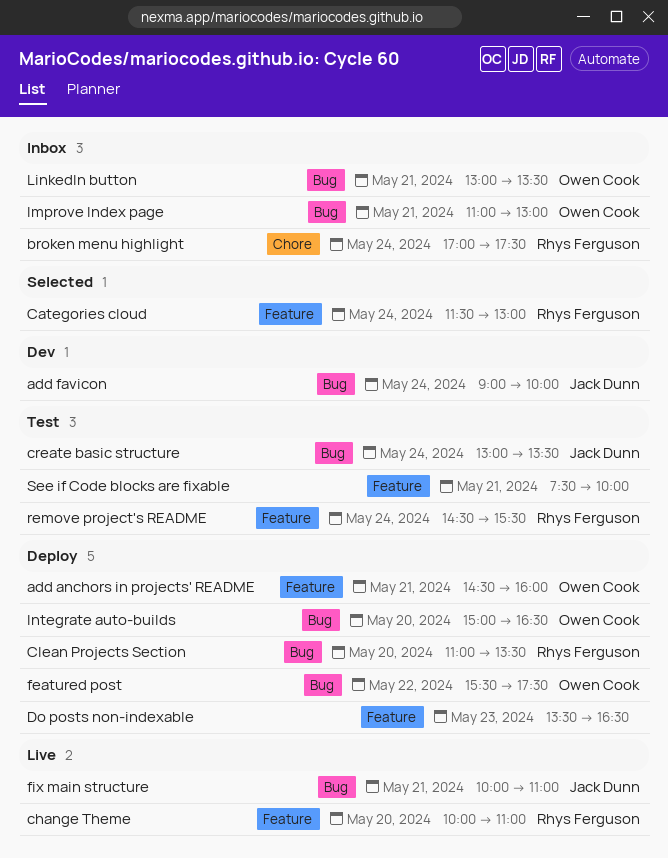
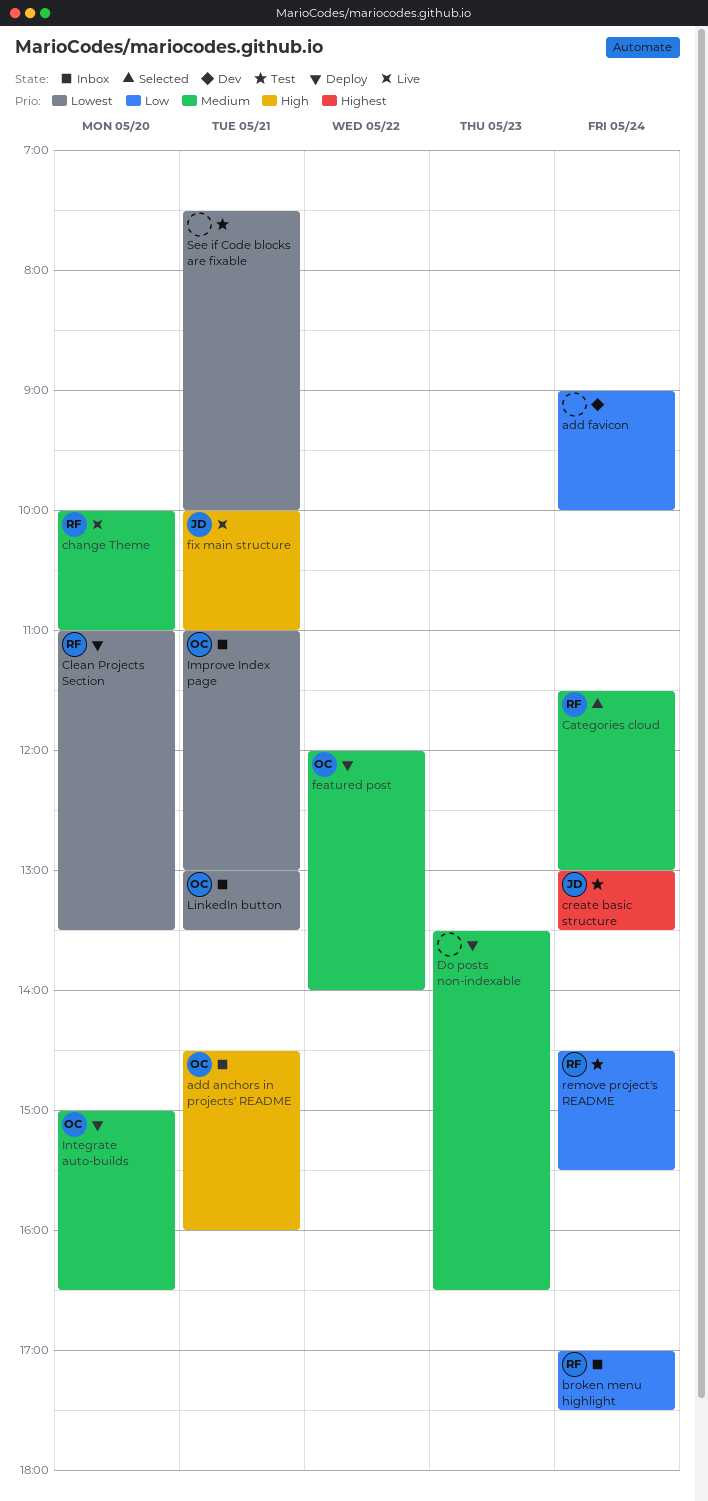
add anchors in projects' README, status: Deploy -> Inbox
add favicon, owner: Jack Dunn -> none
featured post, begins: 15:30 -> 12:00
featured post, ends: 17:30 -> 14:00

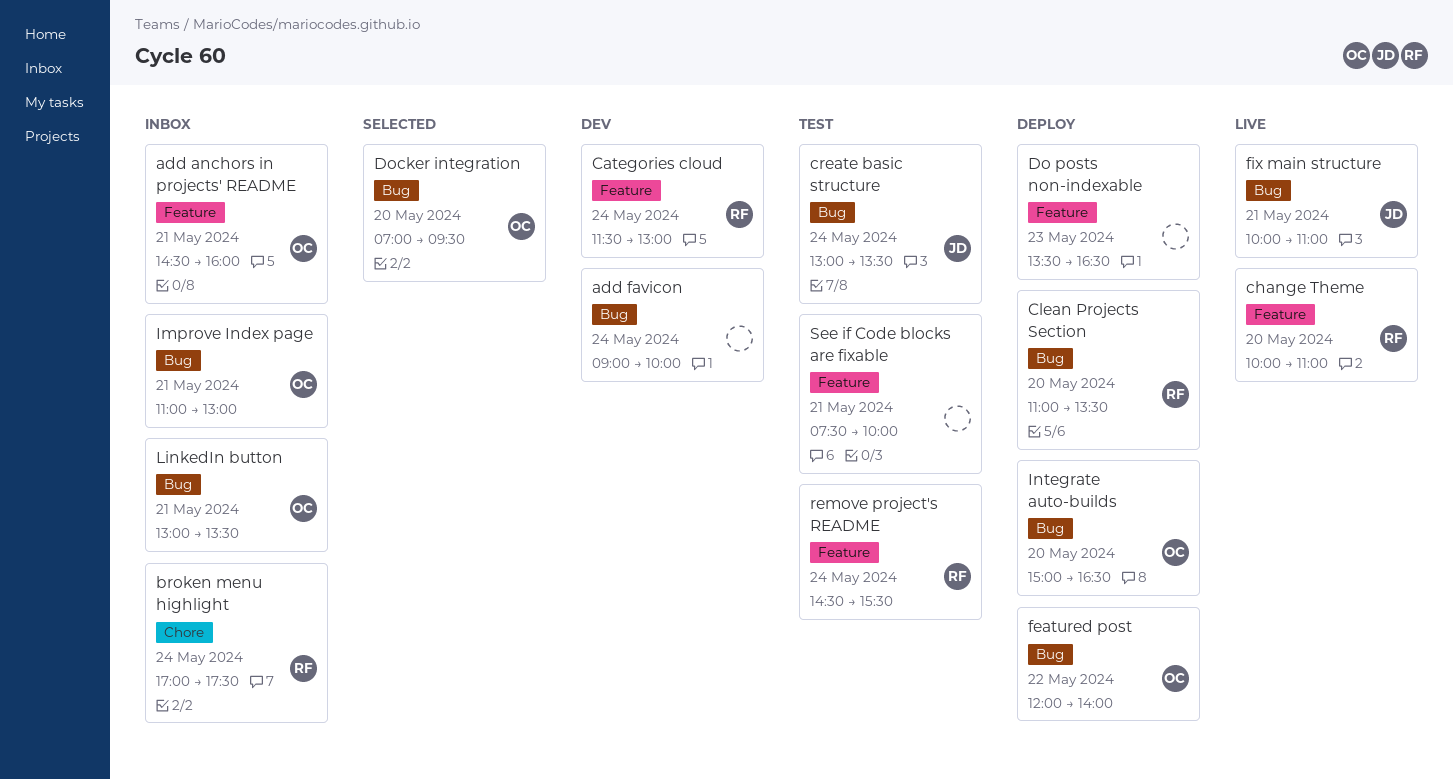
Categories cloud, status: Selected -> Dev
Docker integration: none -> present

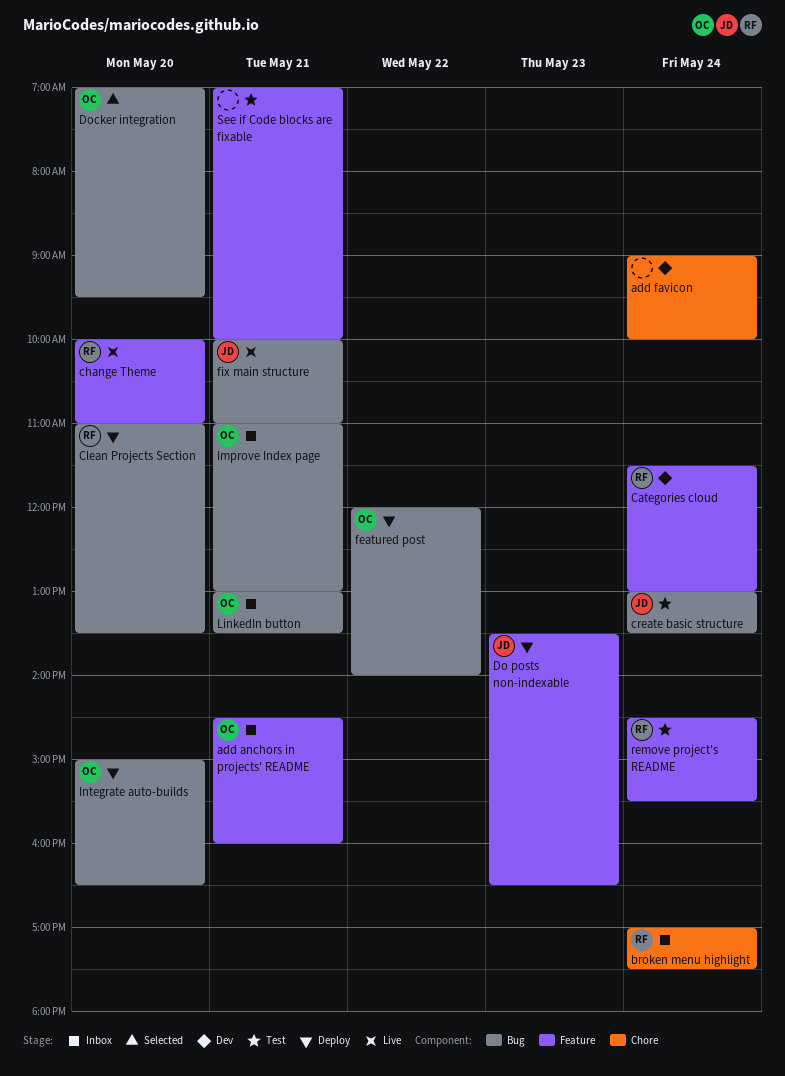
add favicon, label: Bug -> Chore
Do posts non-indexable, owner: none -> JD
See if Code blocks are fixable, begins: 07:30 -> 07:00

